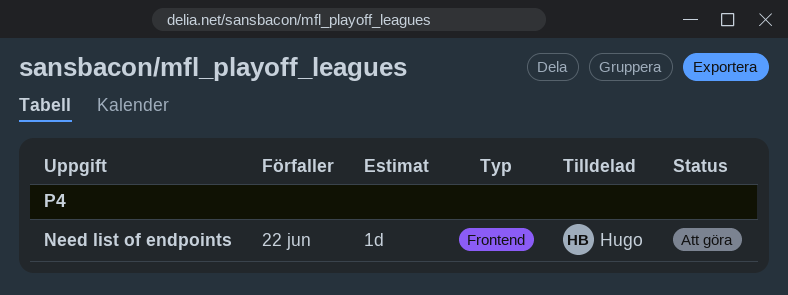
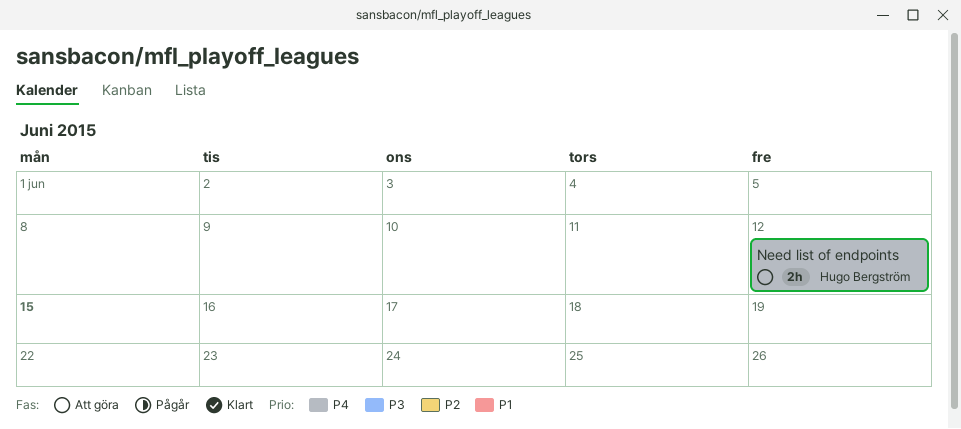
Need list of endpoints, estimate: 1d -> 2h
Need list of endpoints, due: Jun 22 -> Jun 12

